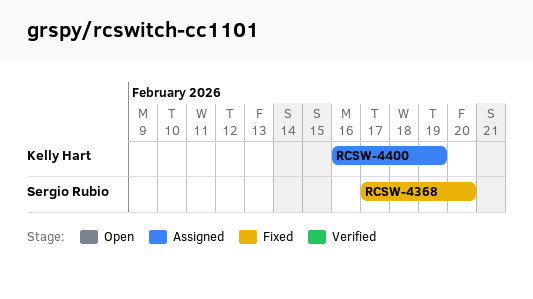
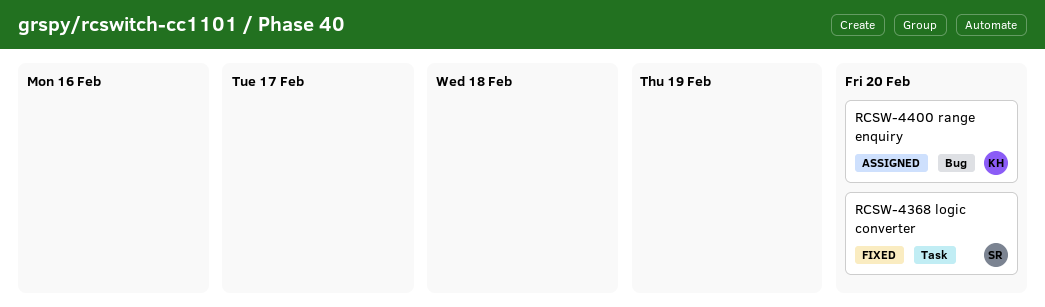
RCSW-4400, due: Feb 19 -> Feb 20

